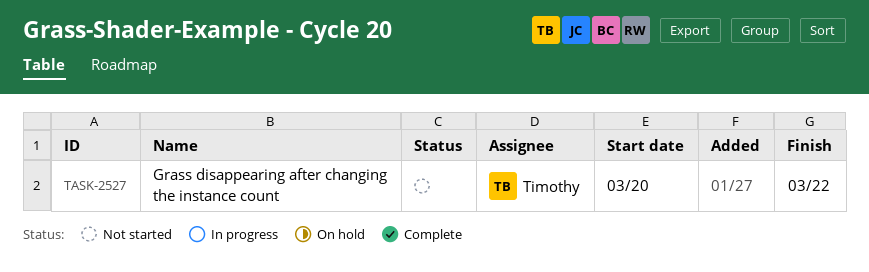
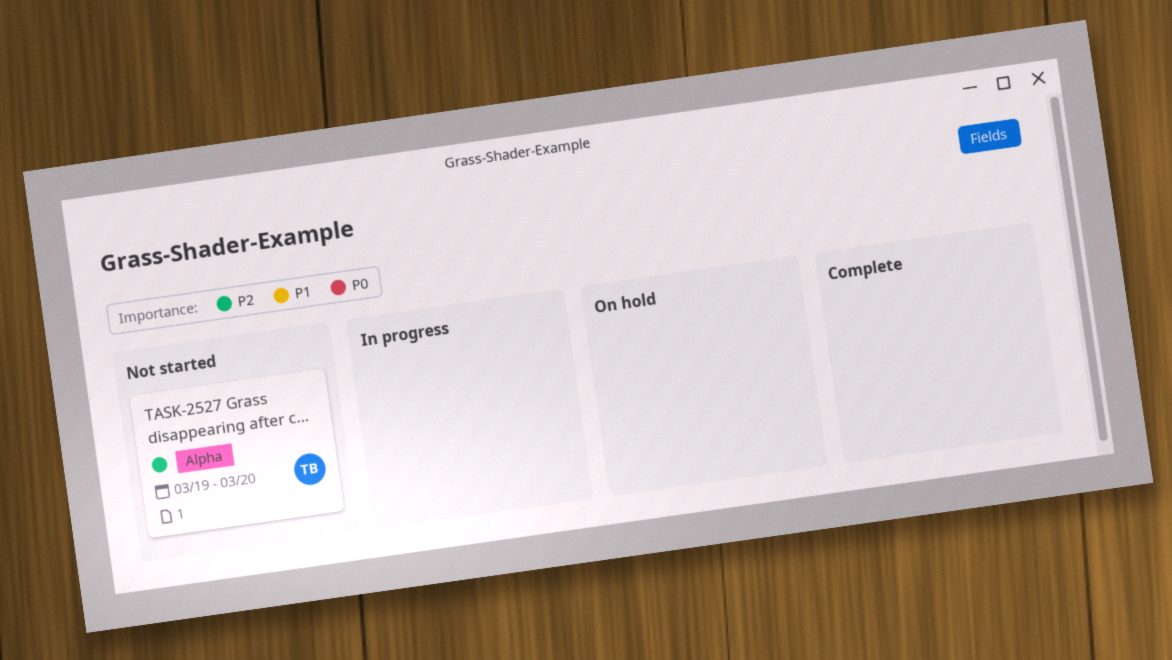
TASK-2527, start: Mar 20 -> Mar 19
TASK-2527, due: Mar 22 -> Mar 20

